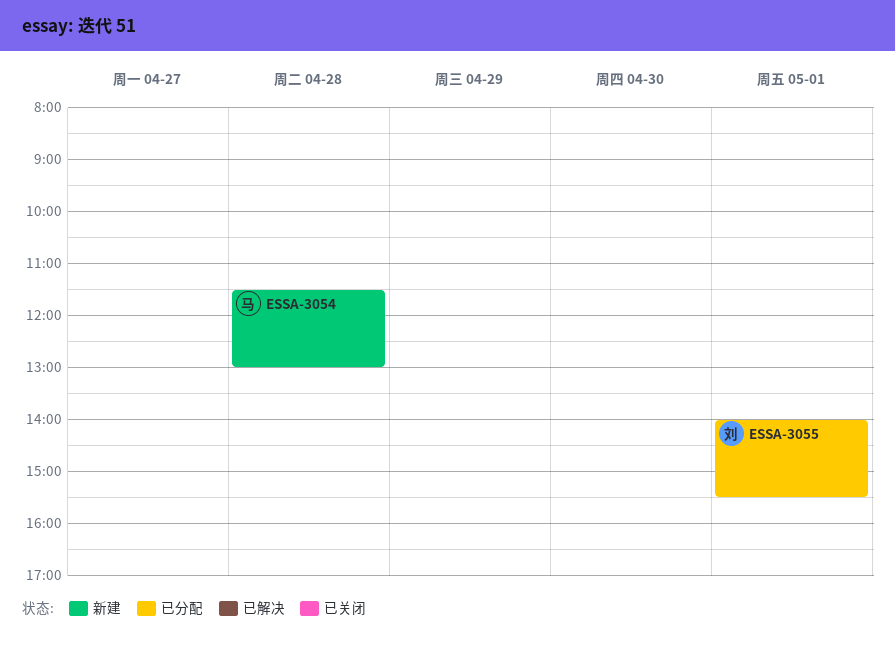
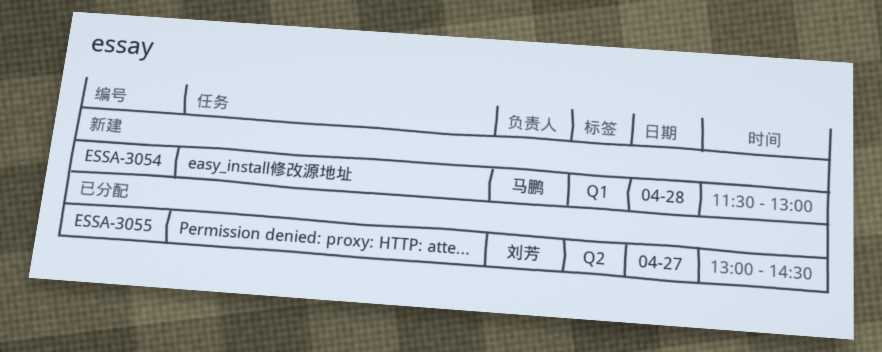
ESSA-3055, day: May 1 -> Apr 27
ESSA-3055, begins: 14:00 -> 13:00
ESSA-3055, ends: 15:30 -> 14:30

